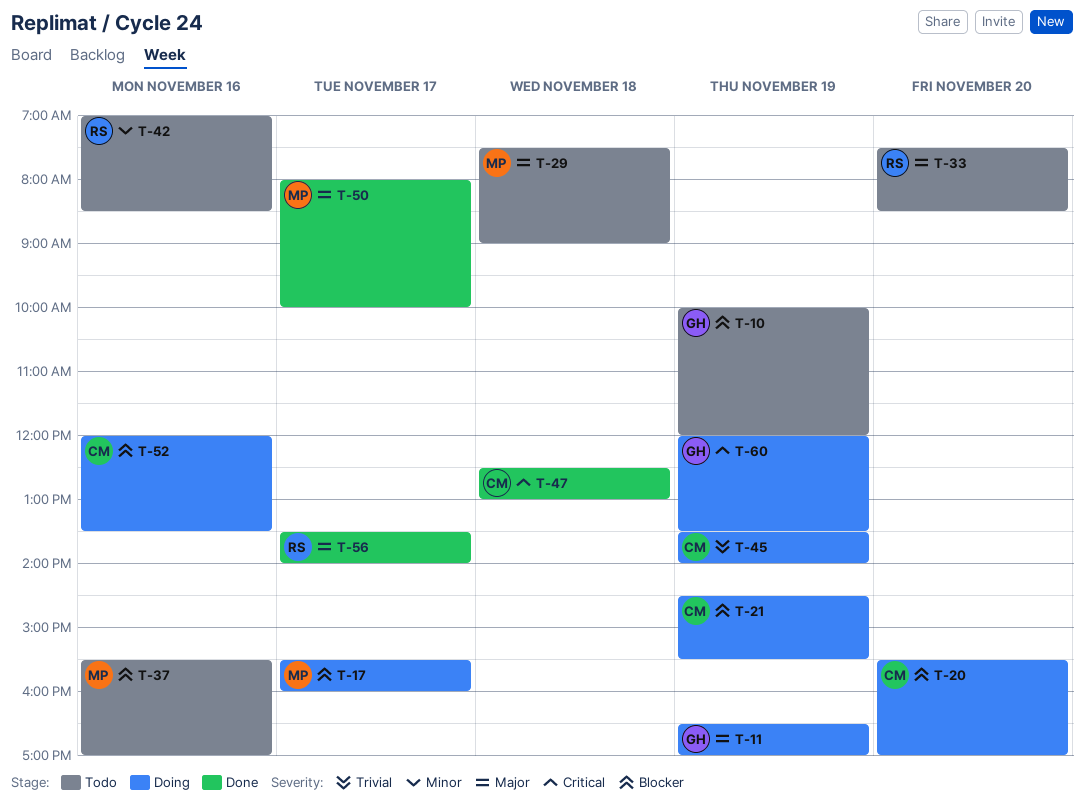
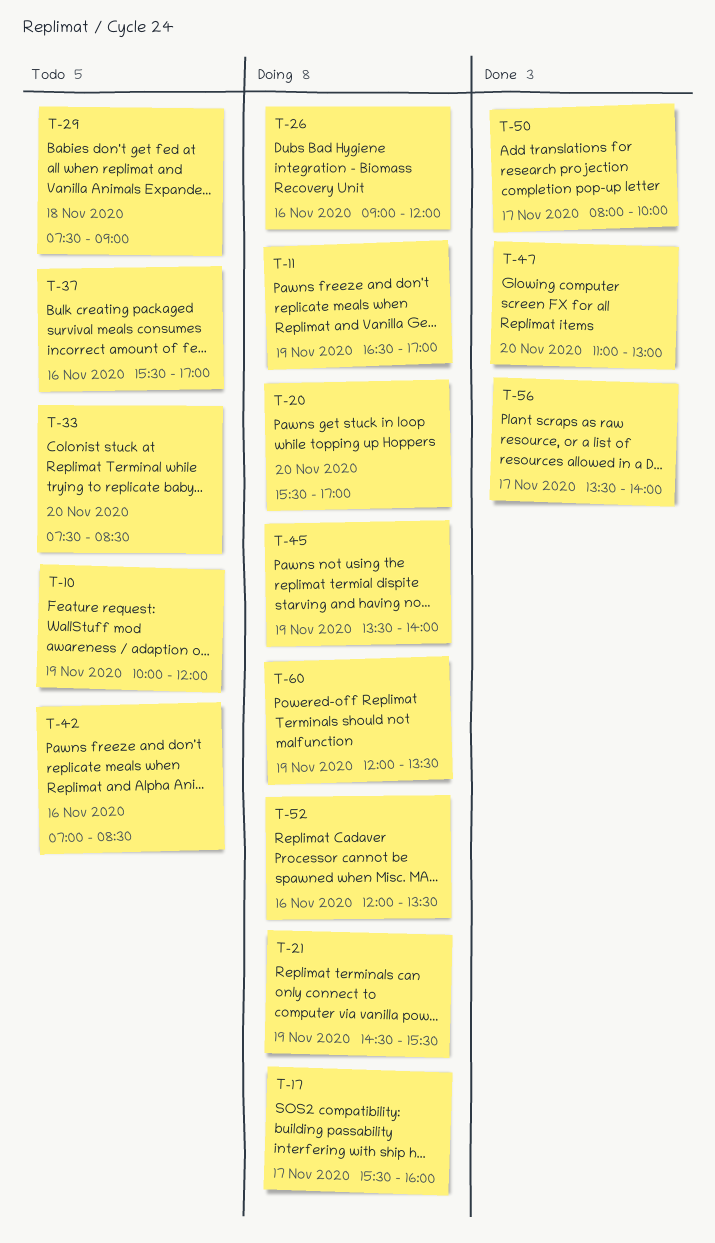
T-26: none -> present
T-47, day: Nov 18 -> Nov 20
T-47, begins: 12:30 -> 11:00

